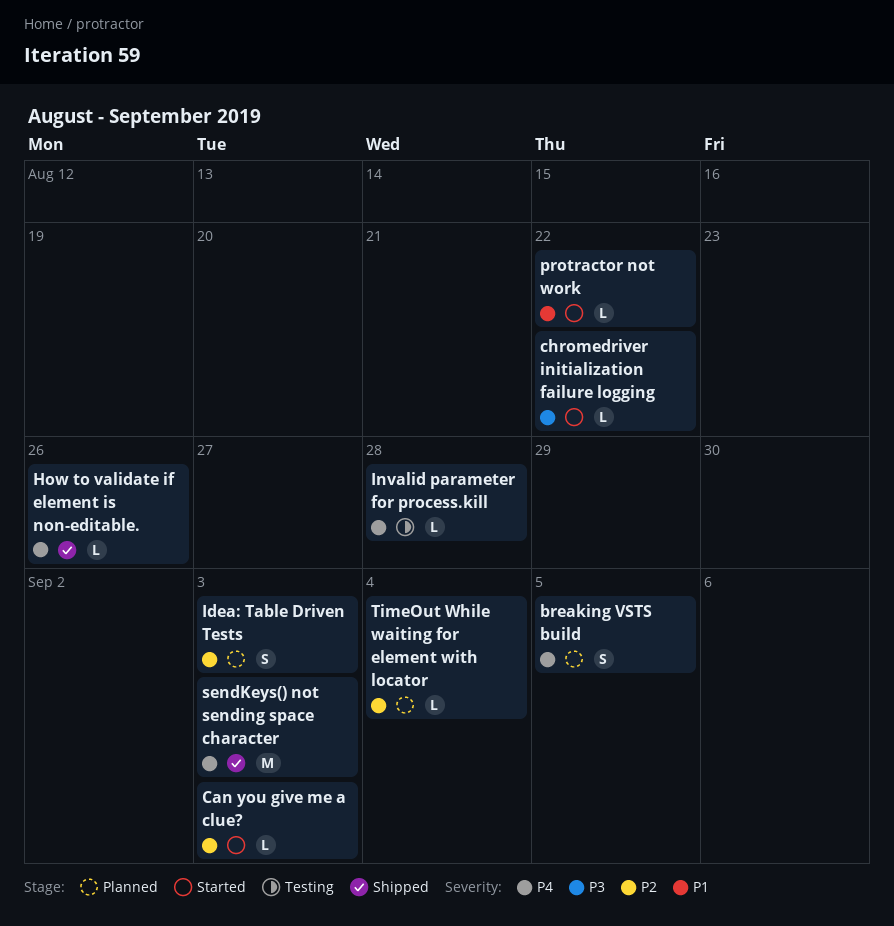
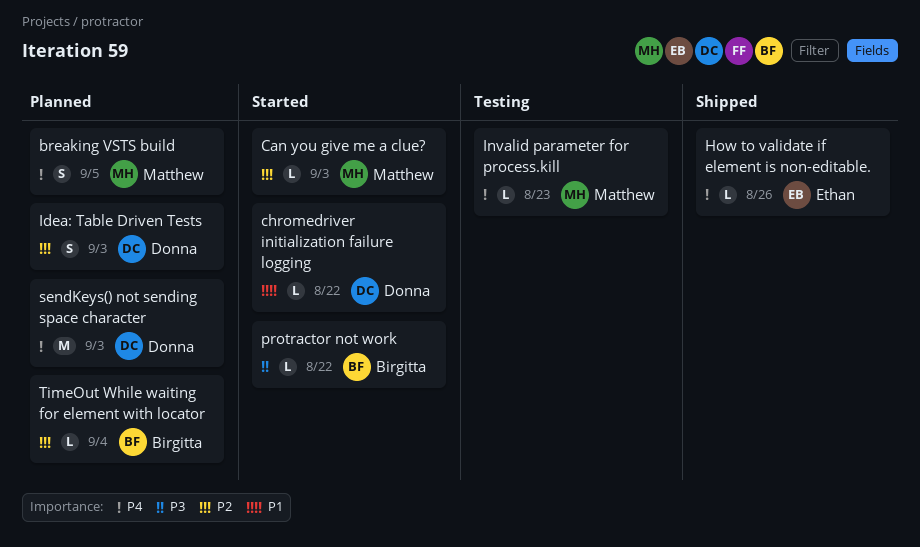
chromedriver initialization failure logging, priority: P3 -> P1
Invalid parameter for process.kill, due: Aug 28 -> Aug 23
protractor not work, priority: P1 -> P3
sendKeys() not sending space character, status: Shipped -> Planned

